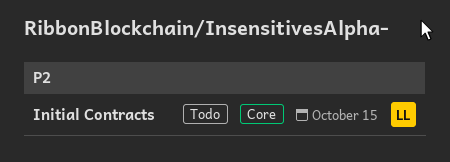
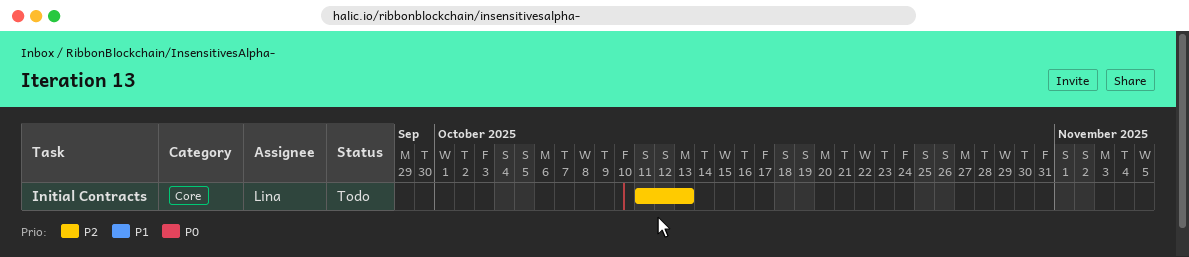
Initial Contracts, due: Oct 15 -> Oct 13

